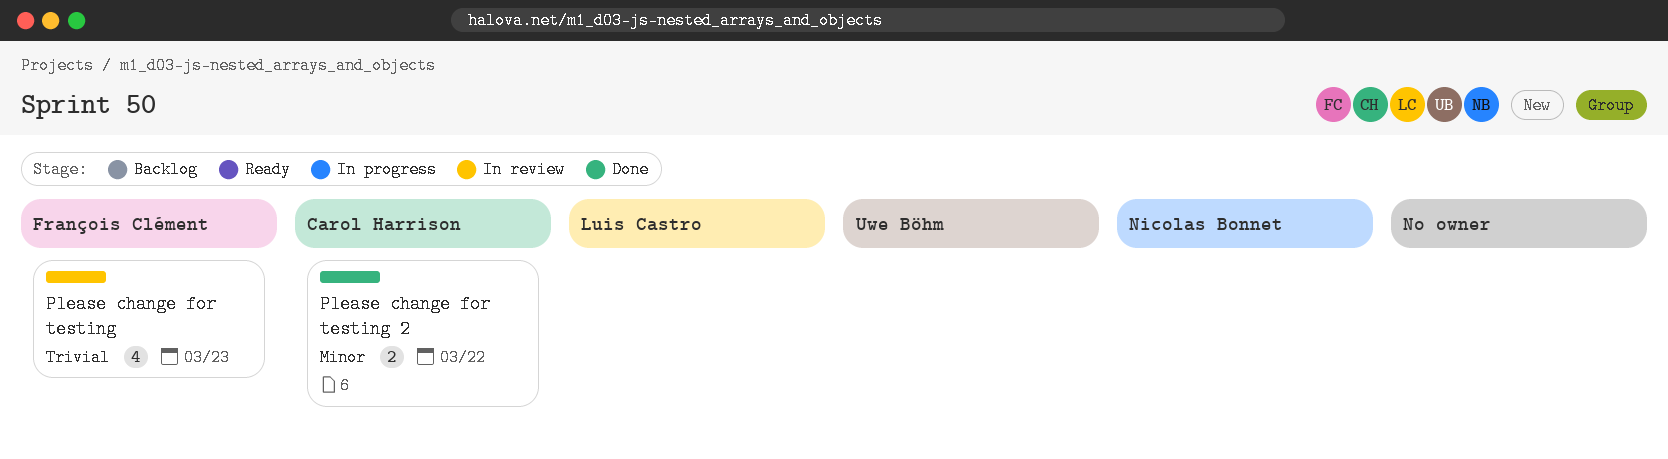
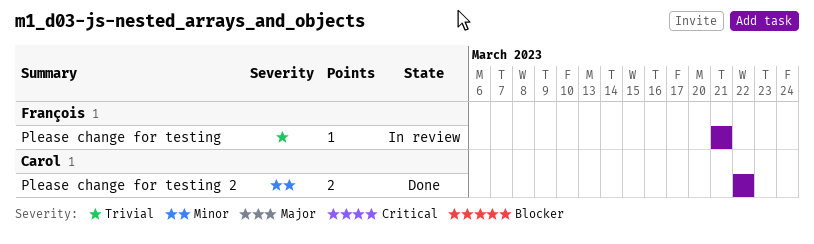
Please change for testing, estimate: 4 -> 1
Please change for testing, due: Mar 23 -> Mar 21

